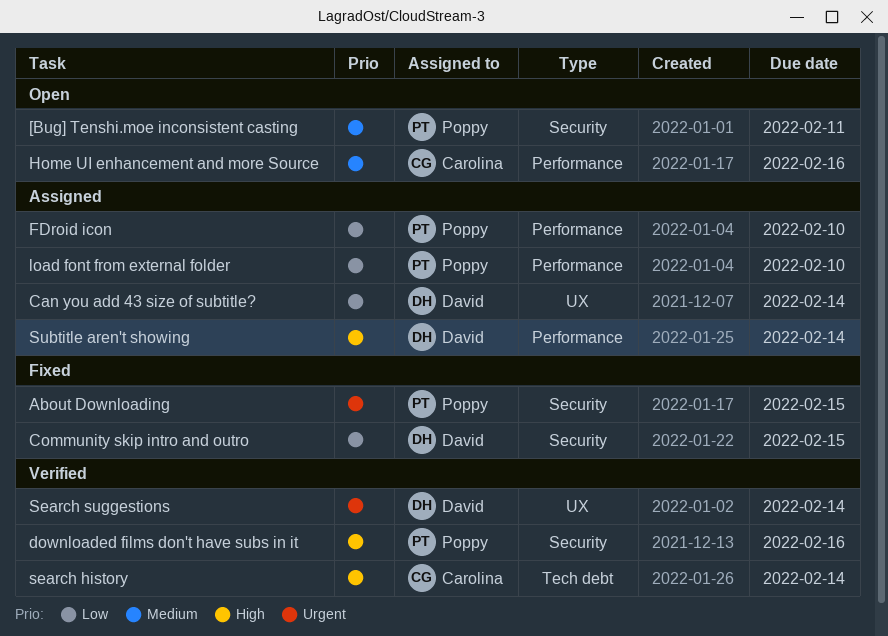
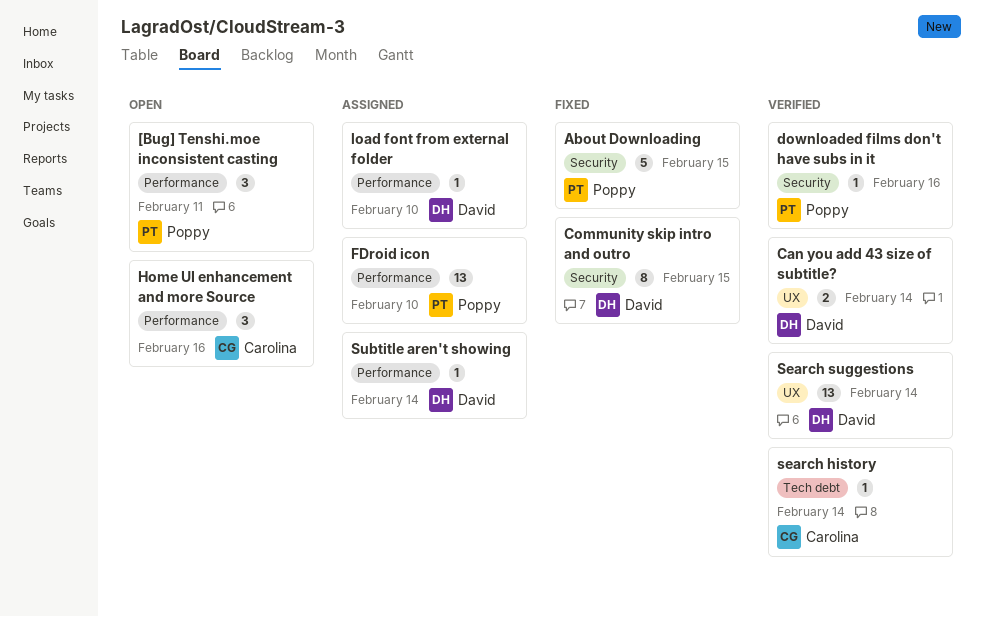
[Bug] Tenshi.moe inconsistent casting, label: Security -> Performance
Can you add 43 size of subtitle?, status: Assigned -> Verified
load font from external folder, owner: Poppy -> David

